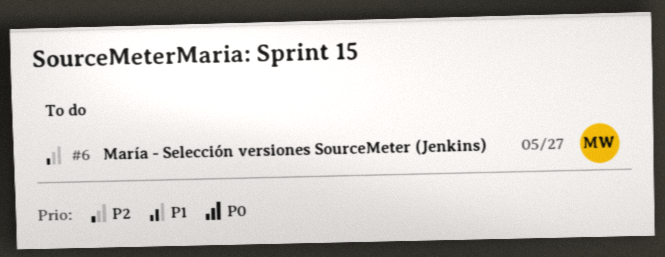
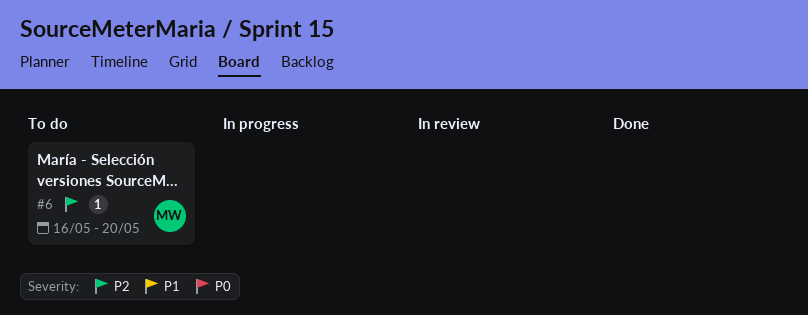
#6, due: May 27 -> May 20

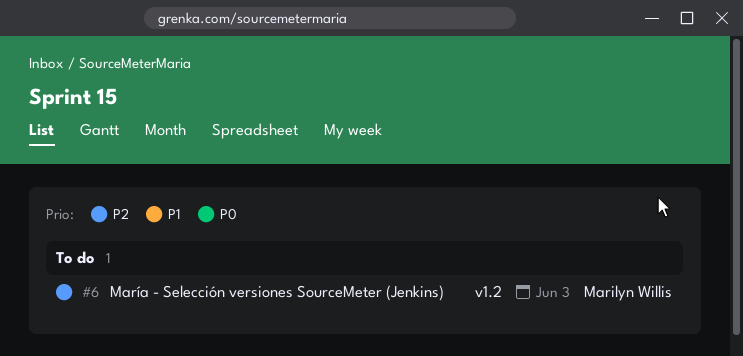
#6, due: May 20 -> Jun 3

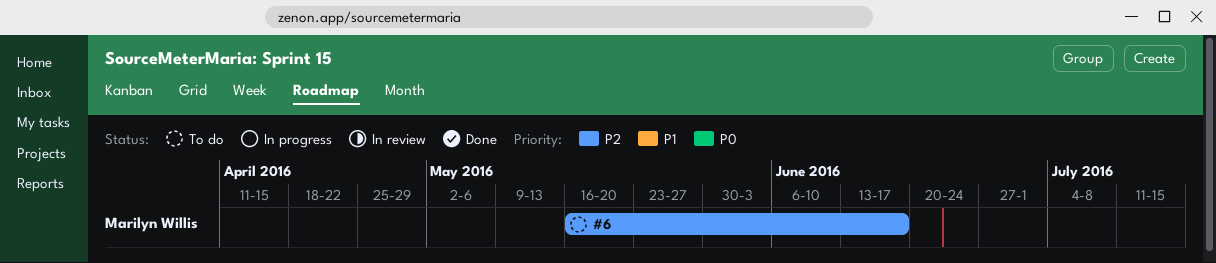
#6, due: Jun 3 -> Jun 17

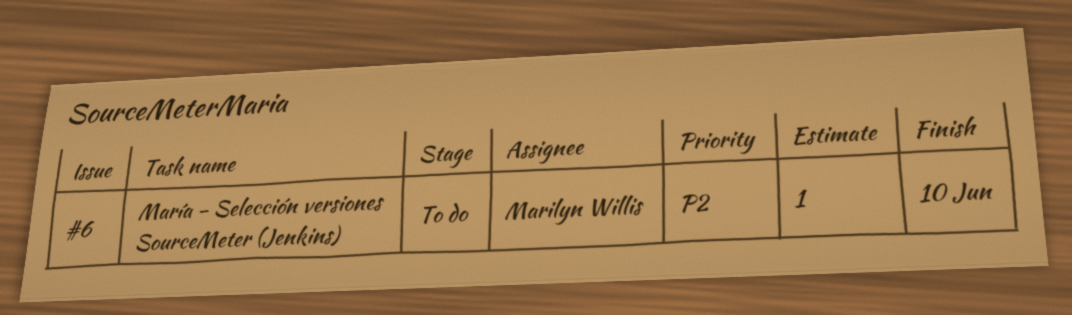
#6, due: Jun 17 -> Jun 10

